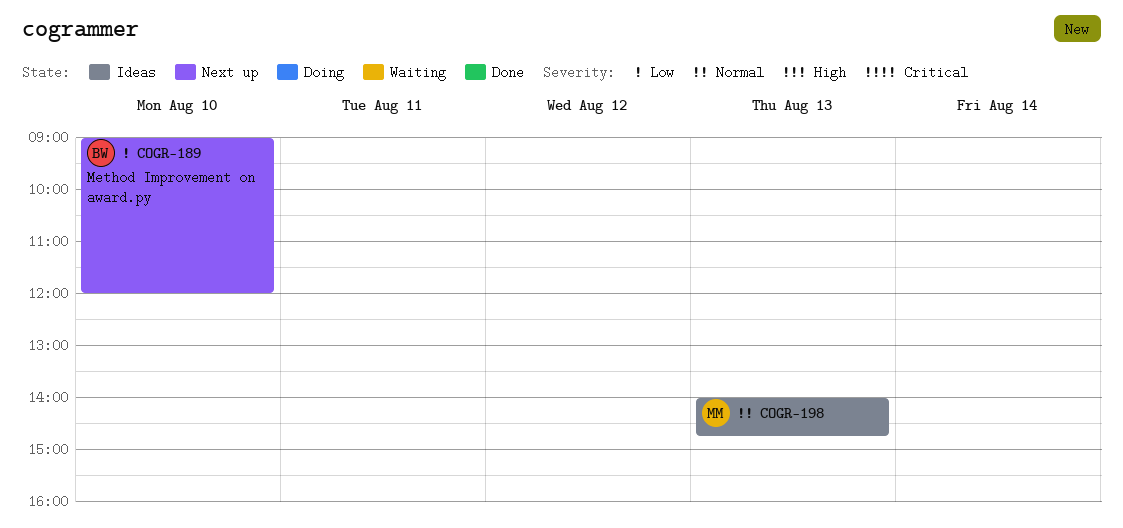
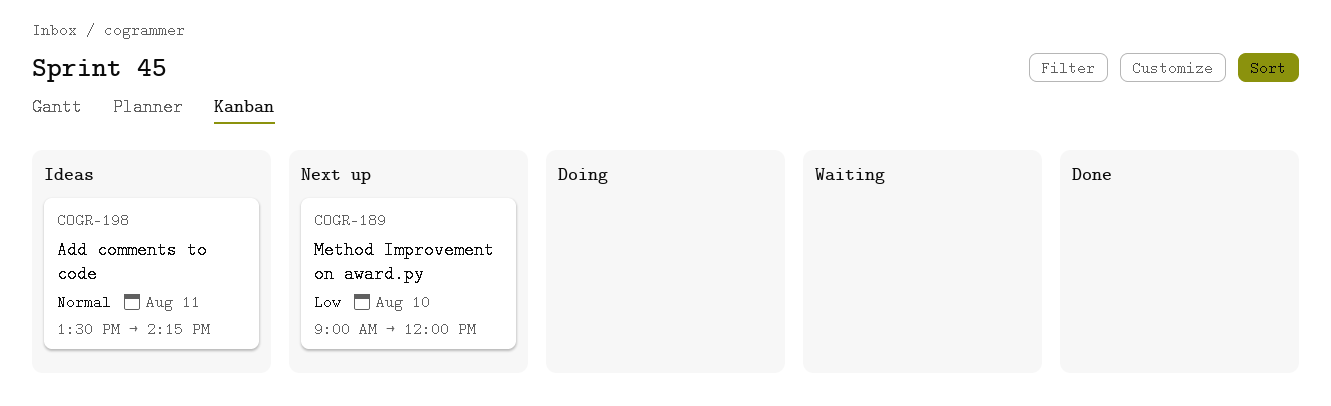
COGR-198, day: Aug 13 -> Aug 11
COGR-198, begins: 14:00 -> 13:30
COGR-198, ends: 14:45 -> 14:15

